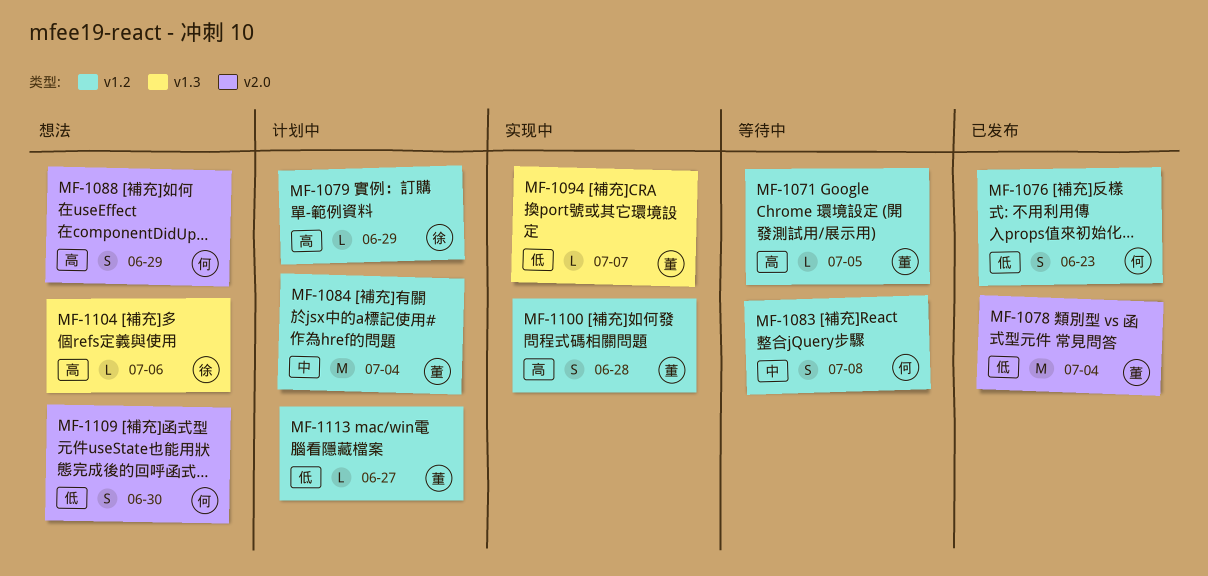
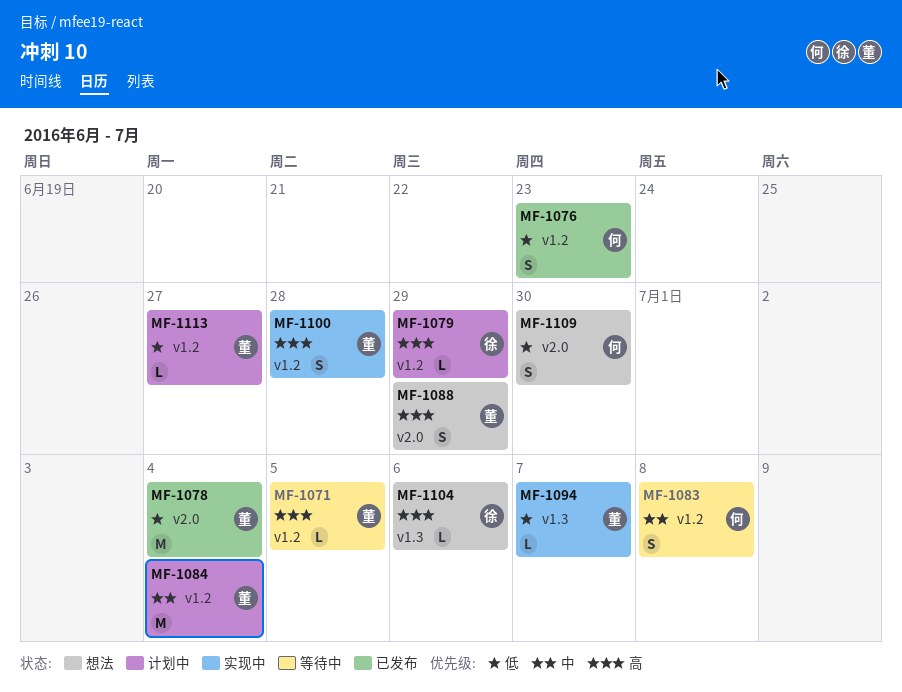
MF-1088, owner: 何 -> 董

